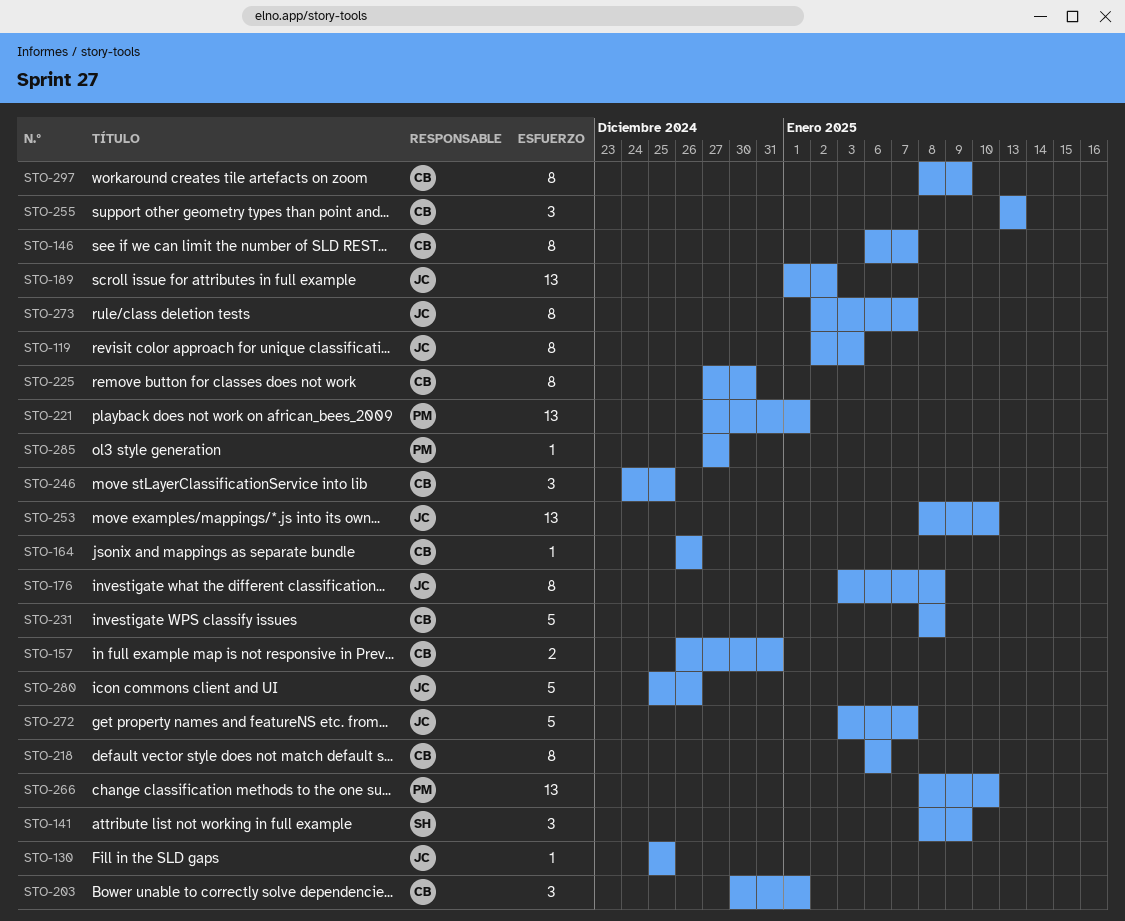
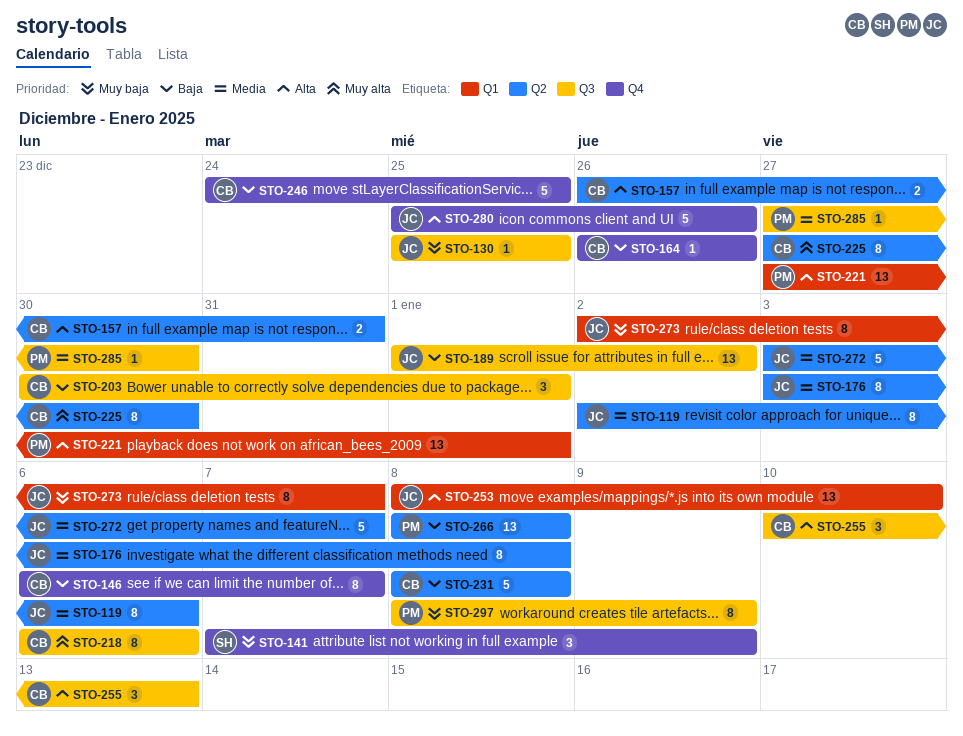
STO-119, due: Jan 3 -> Jan 6
STO-141, start: Jan 8 -> Jan 7
STO-246, estimate: 3 -> 5
STO-255, start: Jan 13 -> Jan 10
STO-266, due: Jan 10 -> Jan 8
STO-285, due: Dec 27 -> Dec 30
STO-297, owner: CB -> PM

